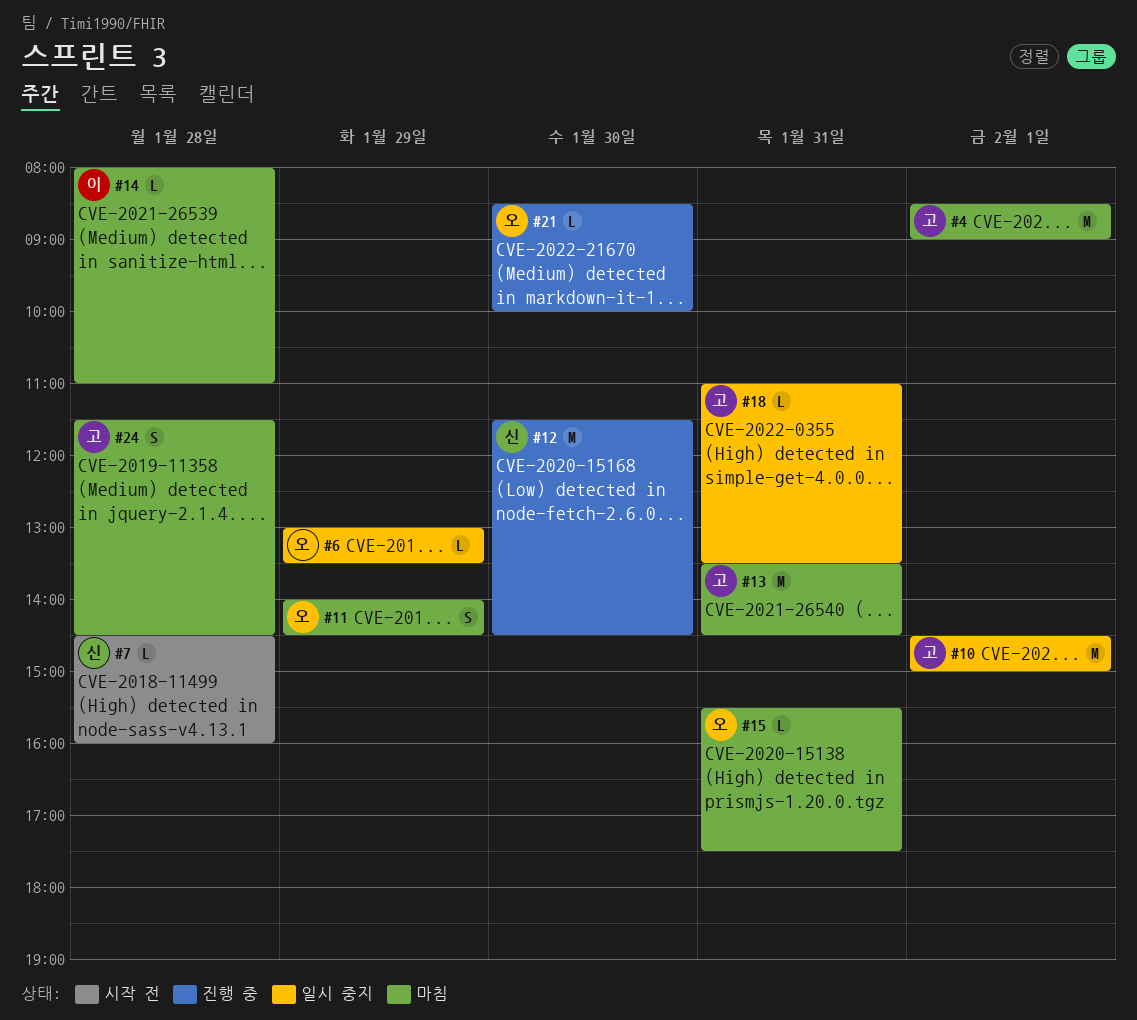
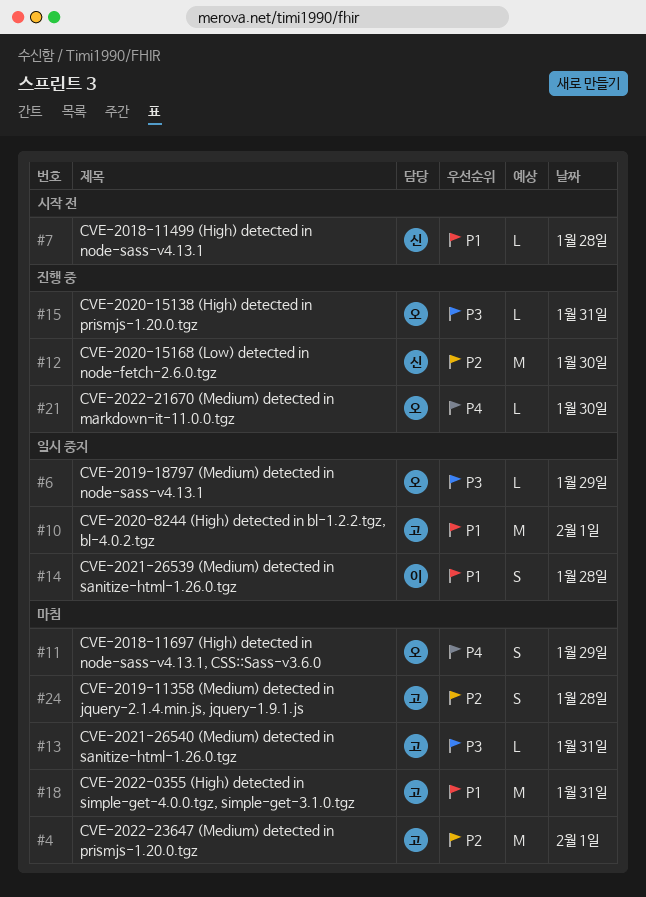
#13, estimate: M -> L
#14, status: 마침 -> 일시 중지
#14, estimate: L -> S
#15, status: 마침 -> 진행 중
#18, status: 일시 중지 -> 마침
#18, estimate: L -> M

